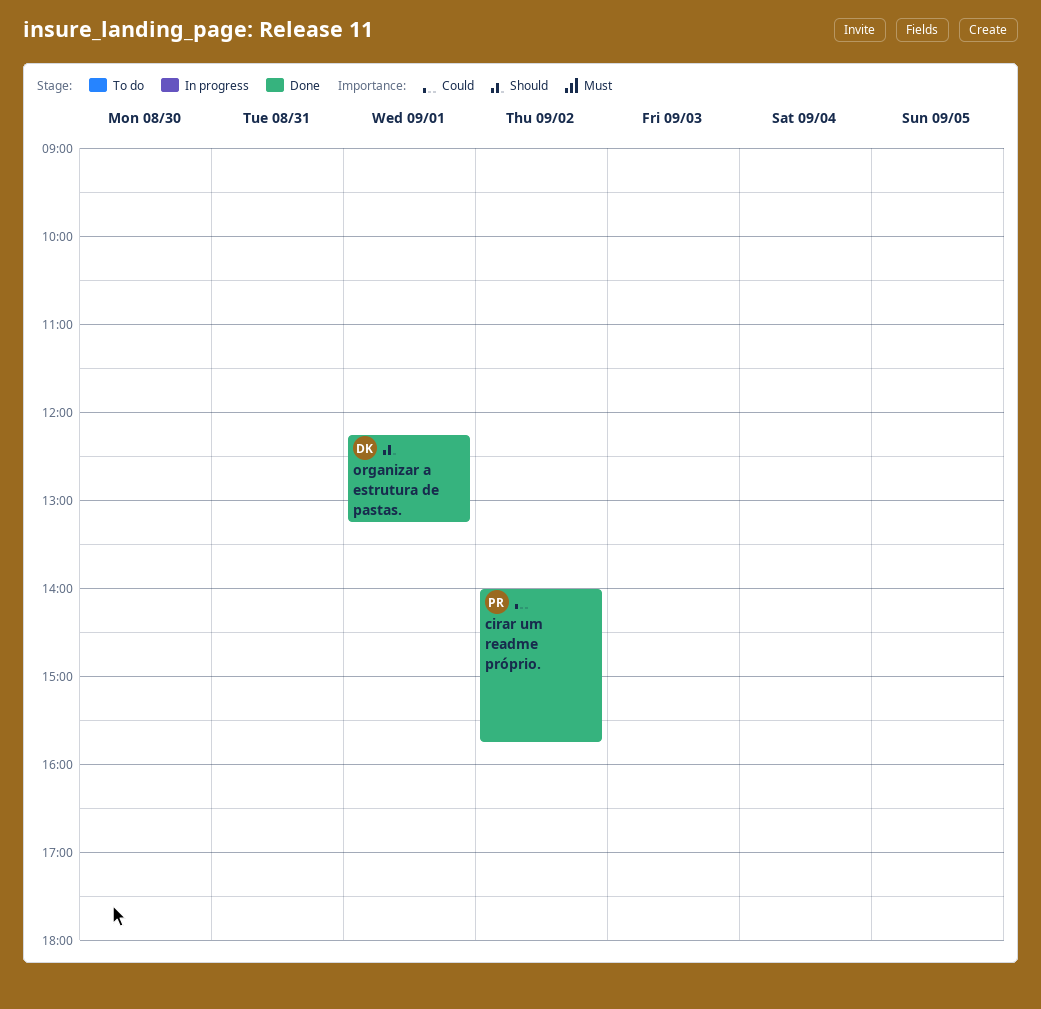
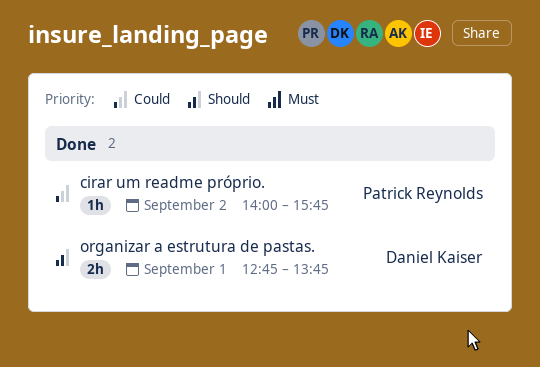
organizar a estrutura de pastas., begins: 12:15 -> 12:45
organizar a estrutura de pastas., ends: 13:15 -> 13:45

